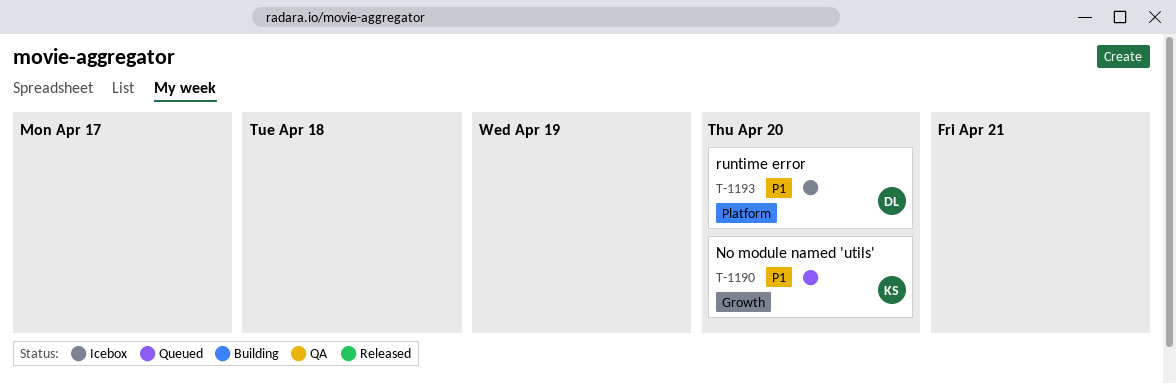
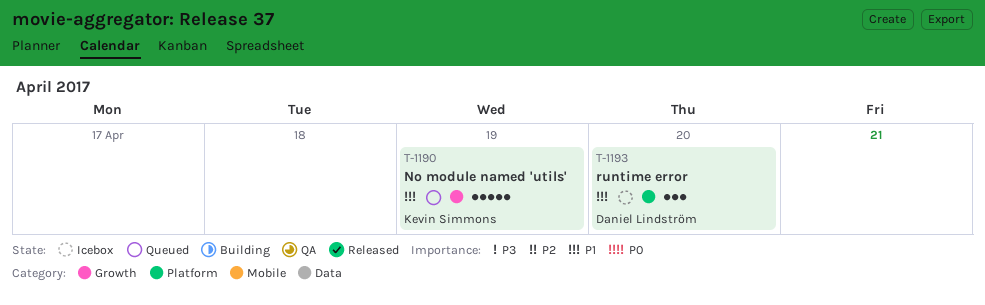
T-1190, due: Apr 20 -> Apr 19

